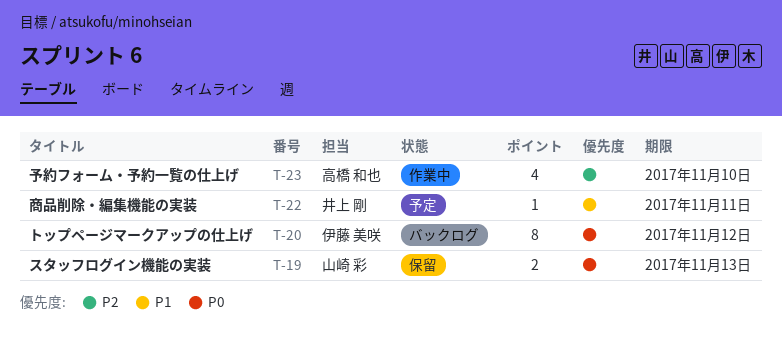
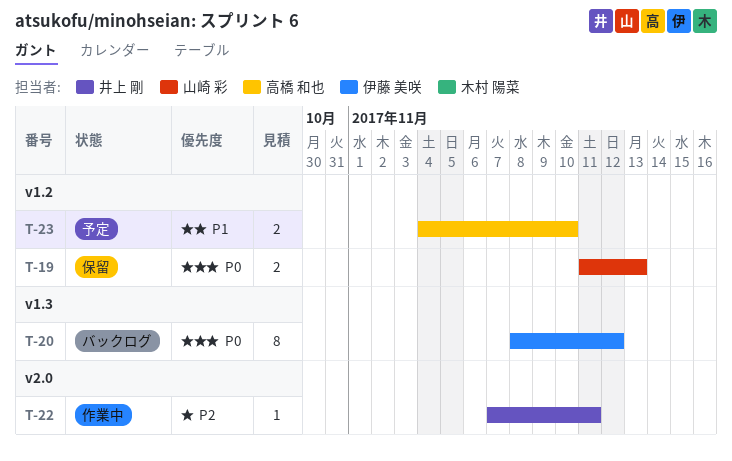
T-22, status: 予定 -> 作業中
T-22, priority: P1 -> P2
T-23, status: 作業中 -> 予定
T-23, priority: P2 -> P1
T-23, estimate: 4 -> 2

